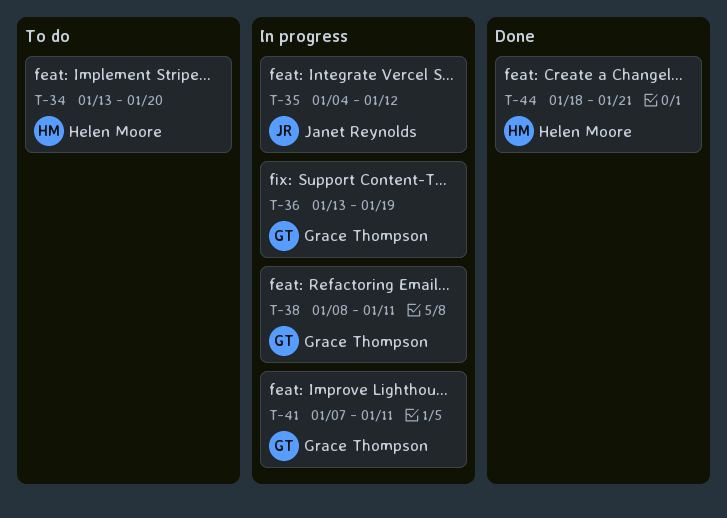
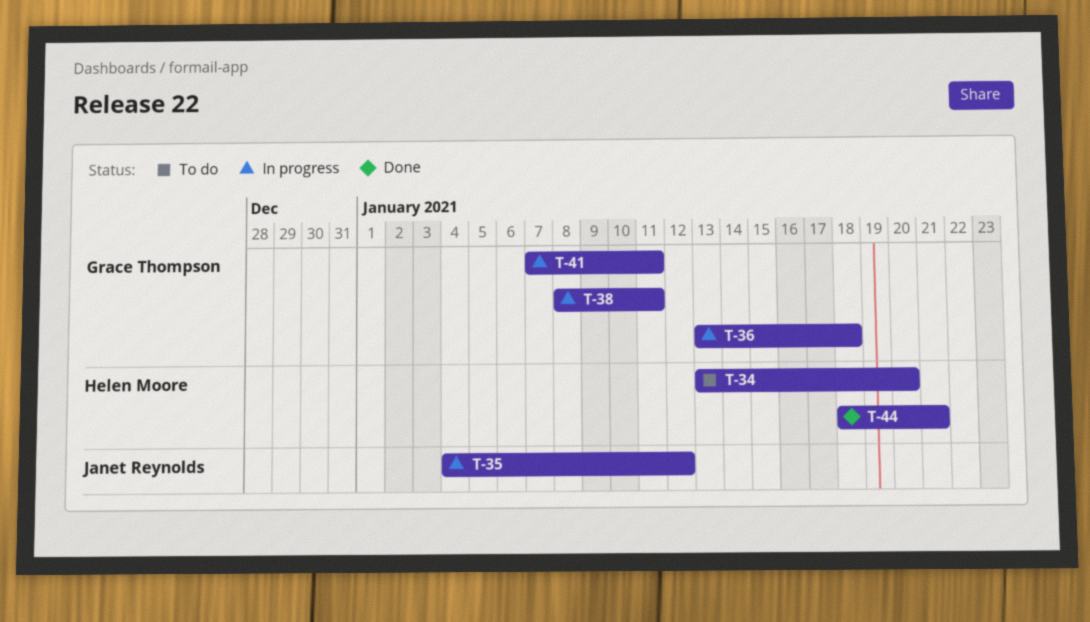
T-36, due: Jan 19 -> Jan 18

